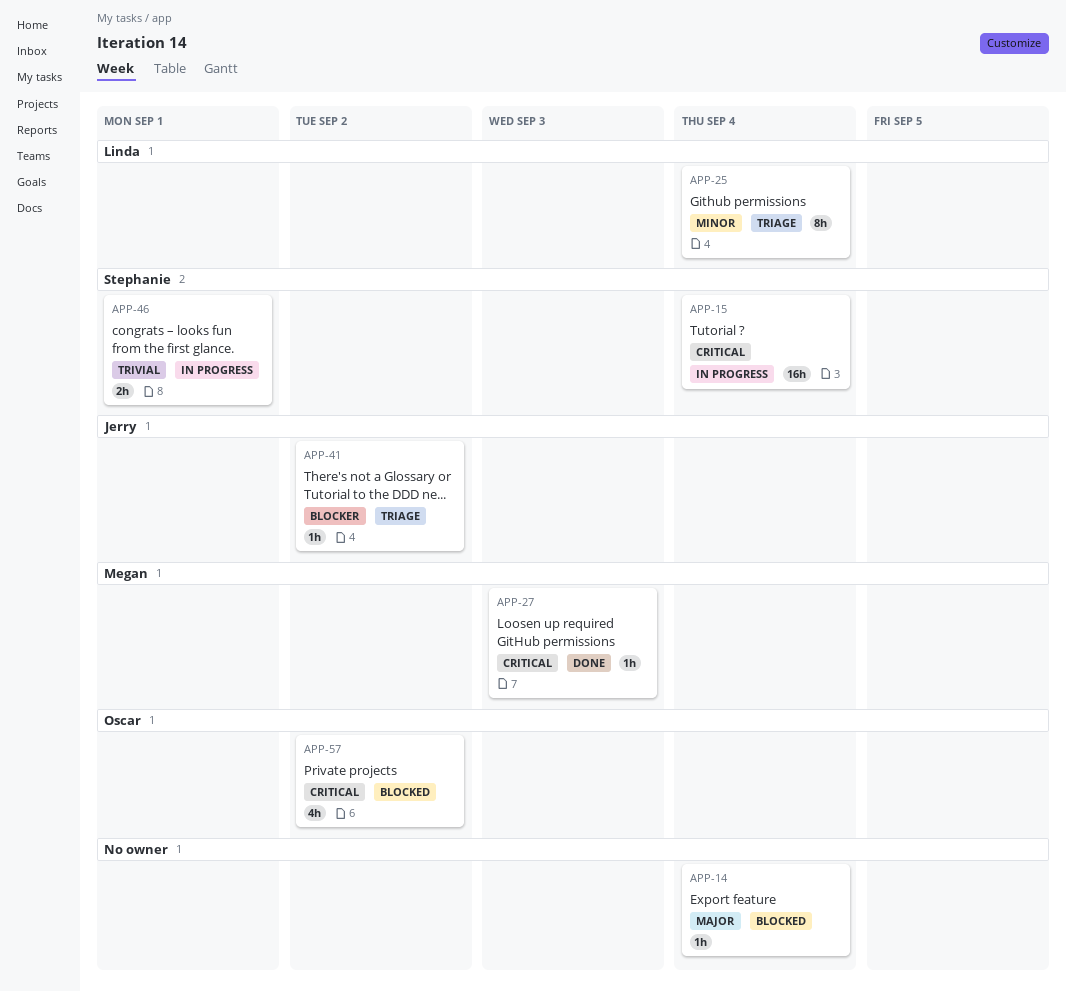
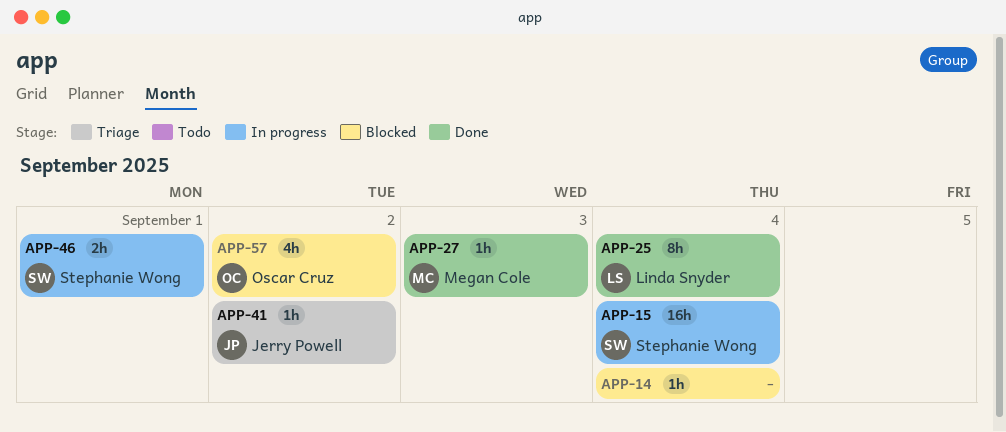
APP-25, status: Triage -> Done

